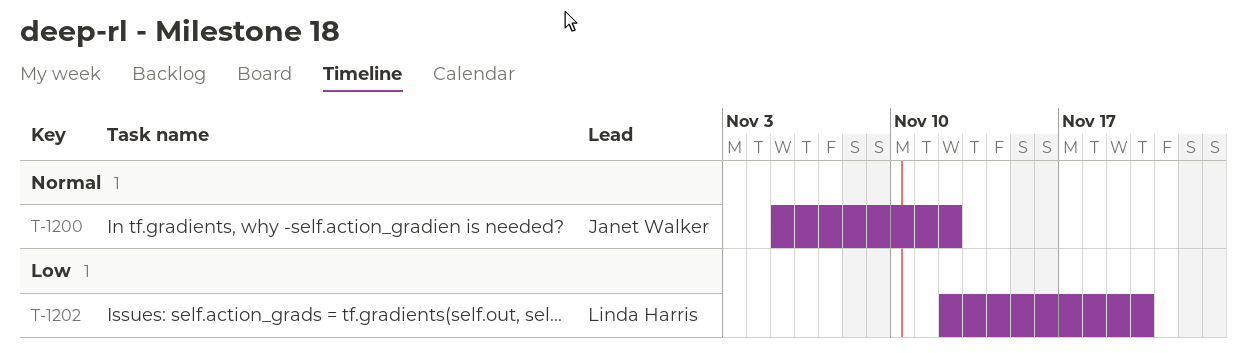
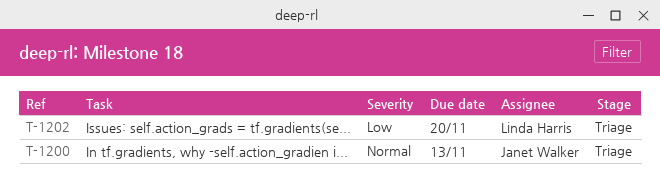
T-1200, due: Nov 12 -> Nov 13

